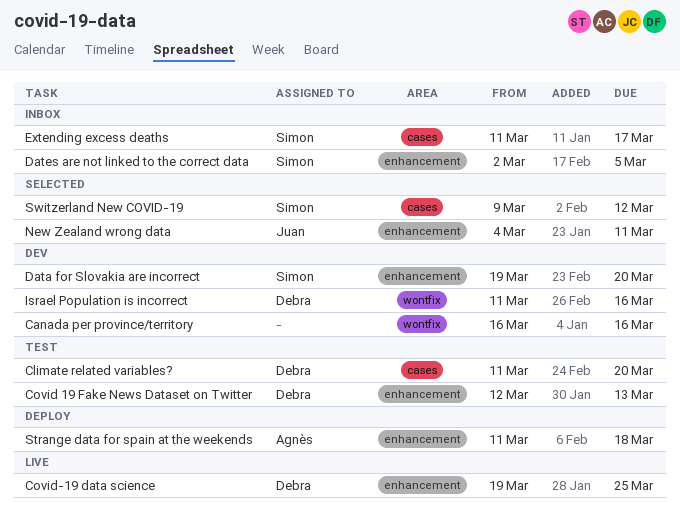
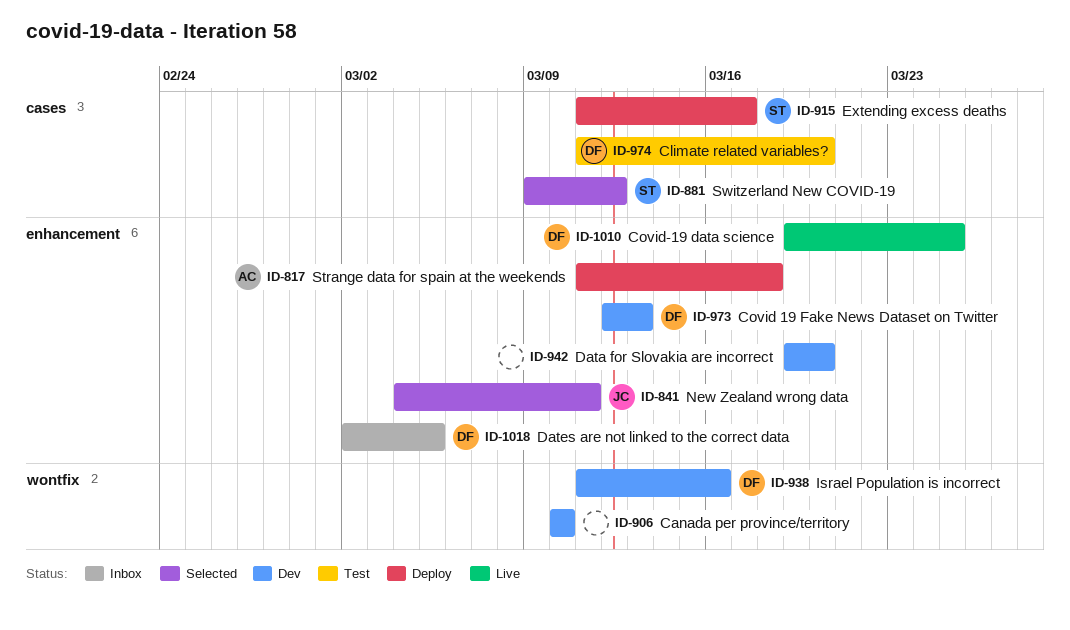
Canada per province/territory, start: Mar 16 -> Mar 10
Canada per province/territory, due: Mar 16 -> Mar 10
Covid 19 Fake News Dataset on Twitter, status: Test -> Dev
Data for Slovakia are incorrect, owner: Simon -> none
Dates are not linked to the correct data, owner: Simon -> Debra
Extending excess deaths, status: Inbox -> Deploy

